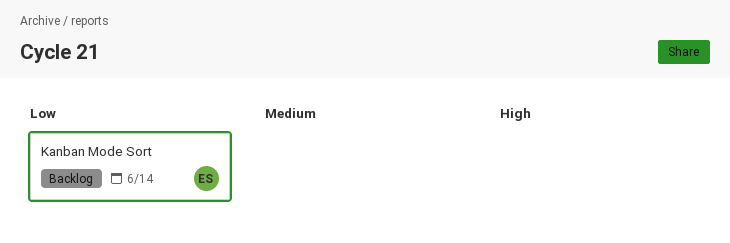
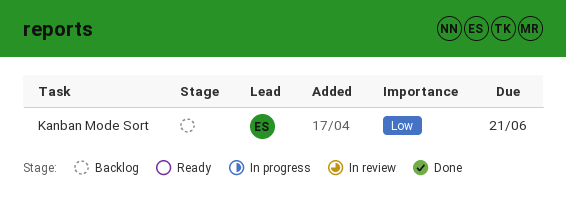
Kanban Mode Sort, due: Jun 14 -> Jun 21

